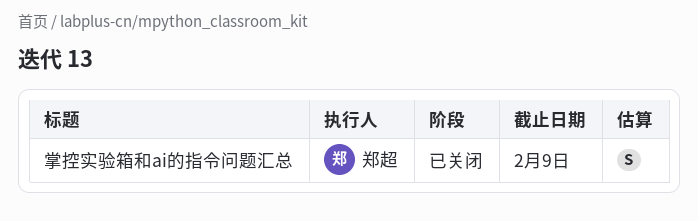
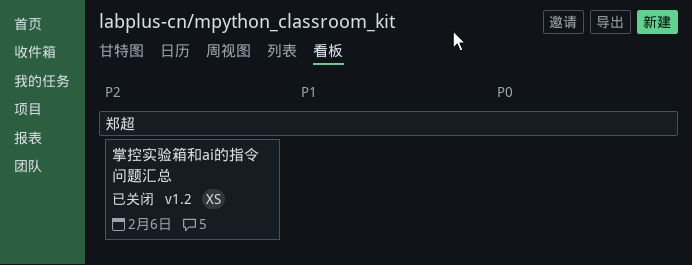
掌控实验箱和ai的指令问题汇总, estimate: S -> XS
掌控实验箱和ai的指令问题汇总, due: Feb 9 -> Feb 6

